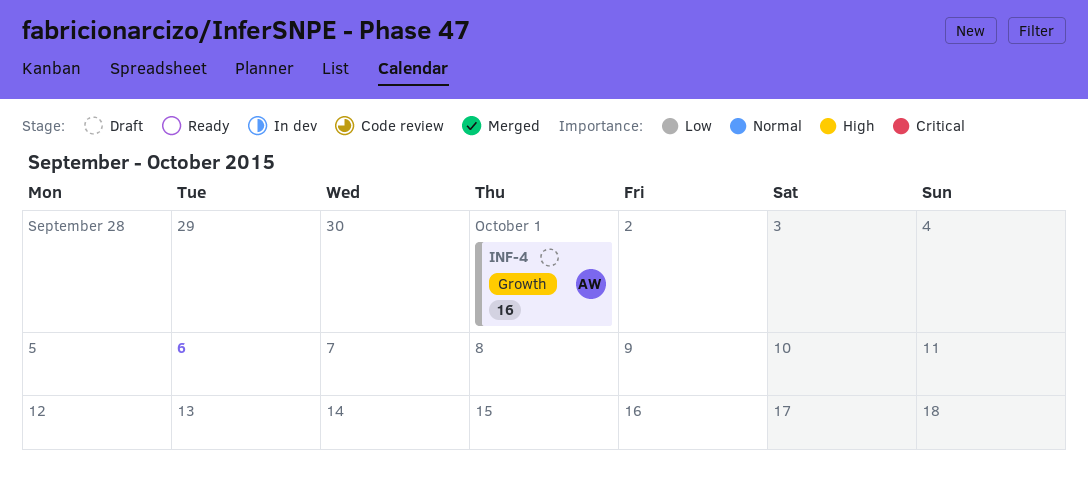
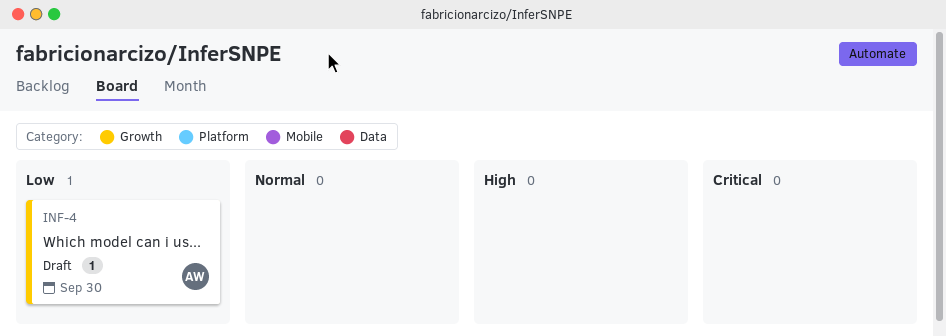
INF-4, estimate: 16 -> 1
INF-4, due: Oct 1 -> Sep 30

